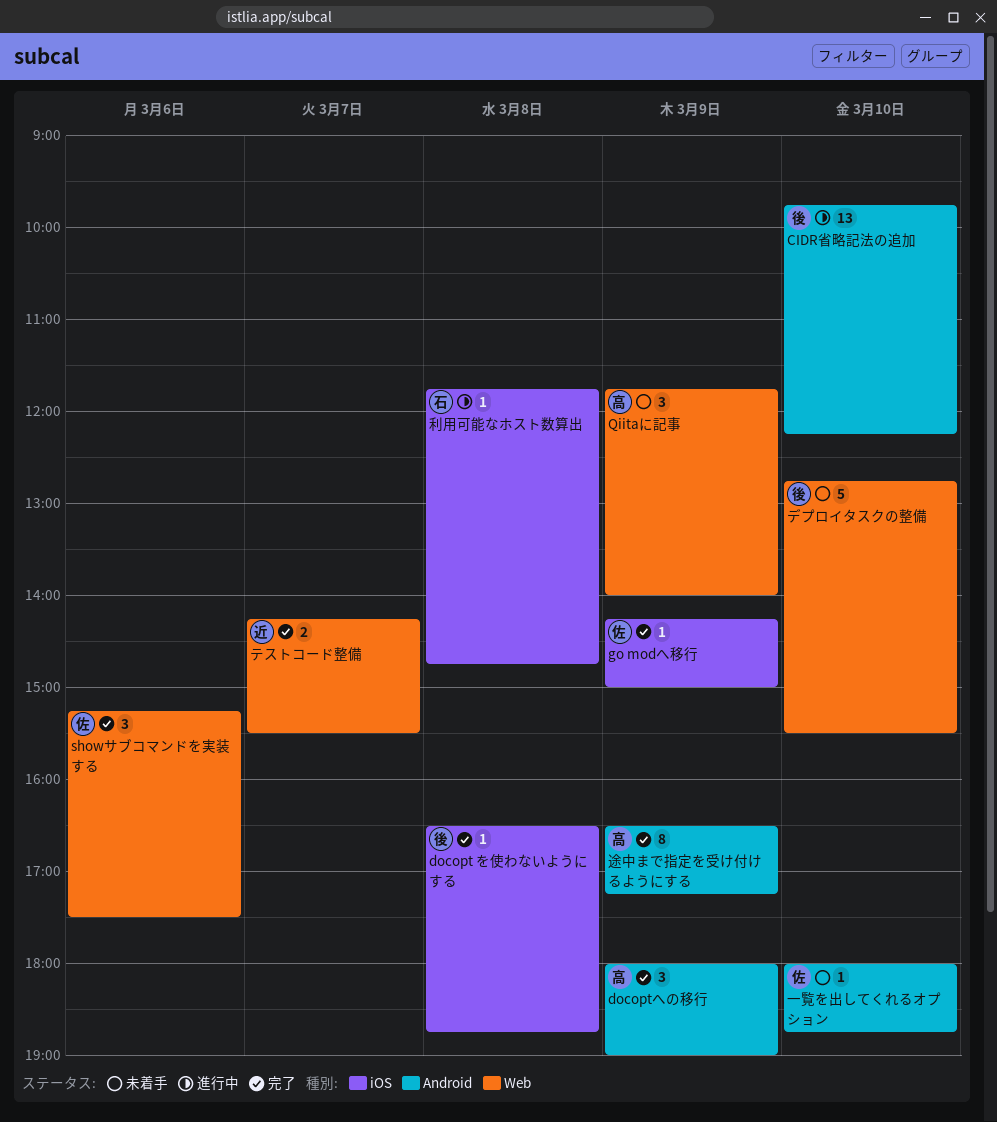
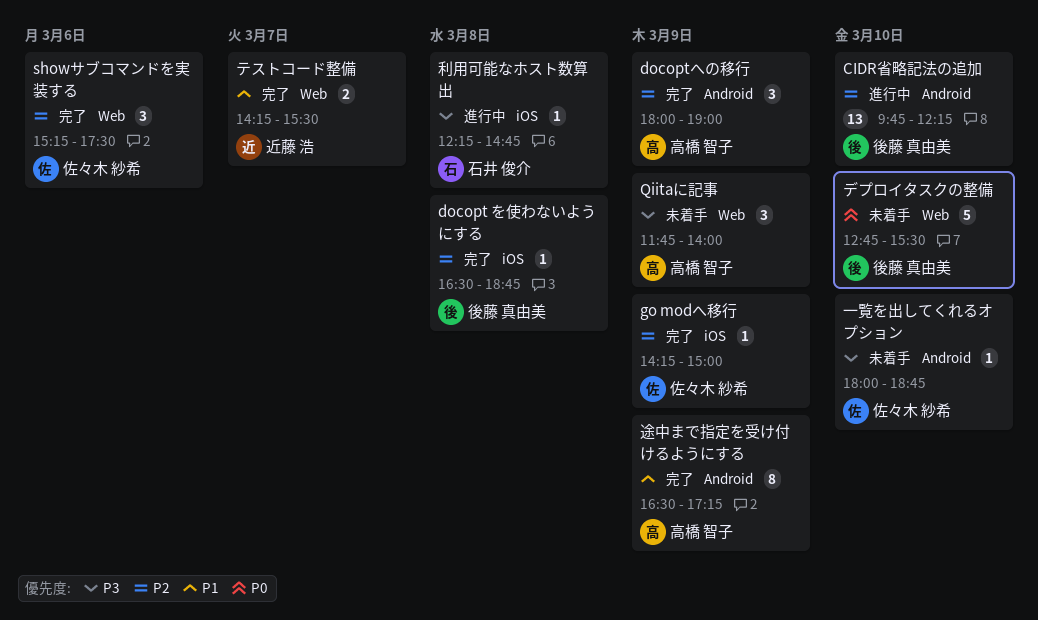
利用可能なホスト数算出, begins: 11:45 -> 12:15

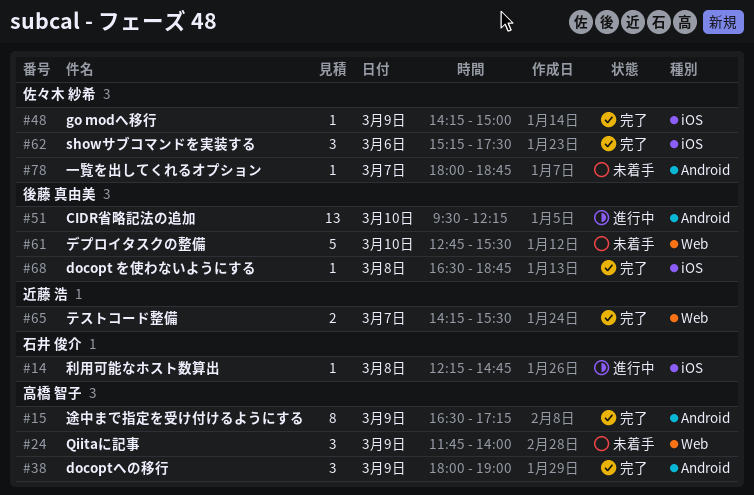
CIDR省略記法の追加, begins: 09:45 -> 09:30
showサブコマンドを実装する, label: Web -> iOS
一覧を出してくれるオプション, day: Mar 10 -> Mar 7

